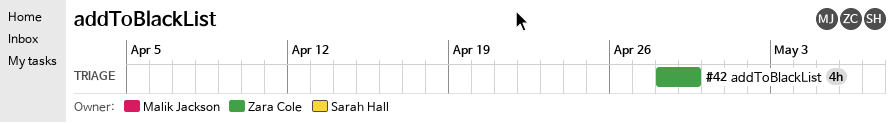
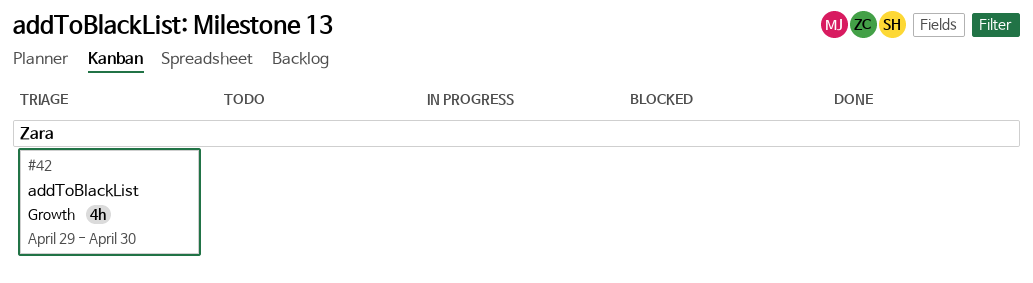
#42, start: Apr 28 -> Apr 29
#42, due: Apr 29 -> Apr 30

